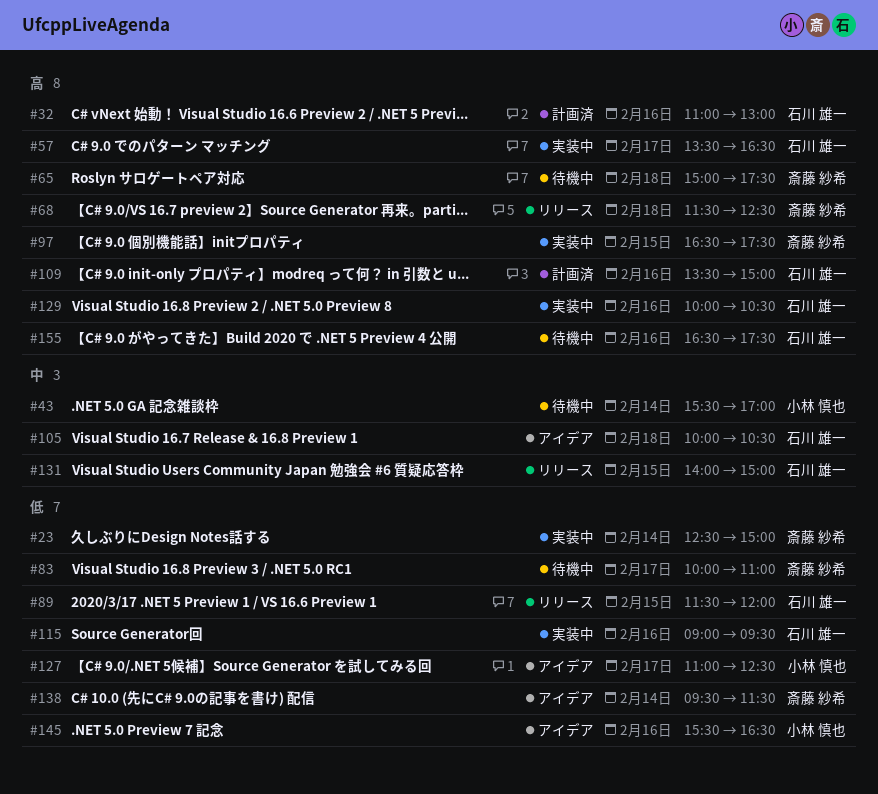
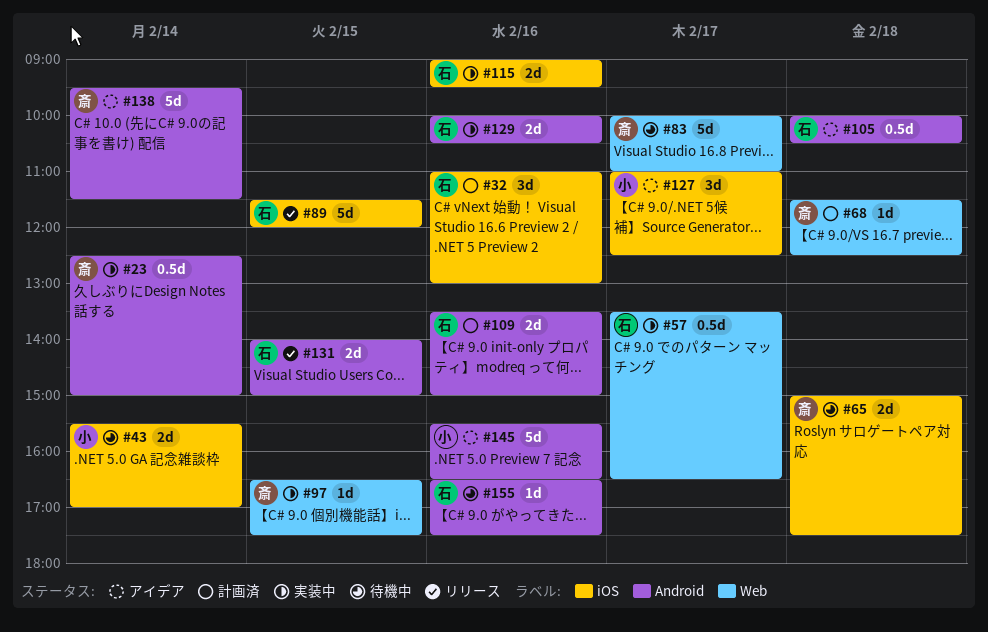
#68, status: リリース -> 計画済

